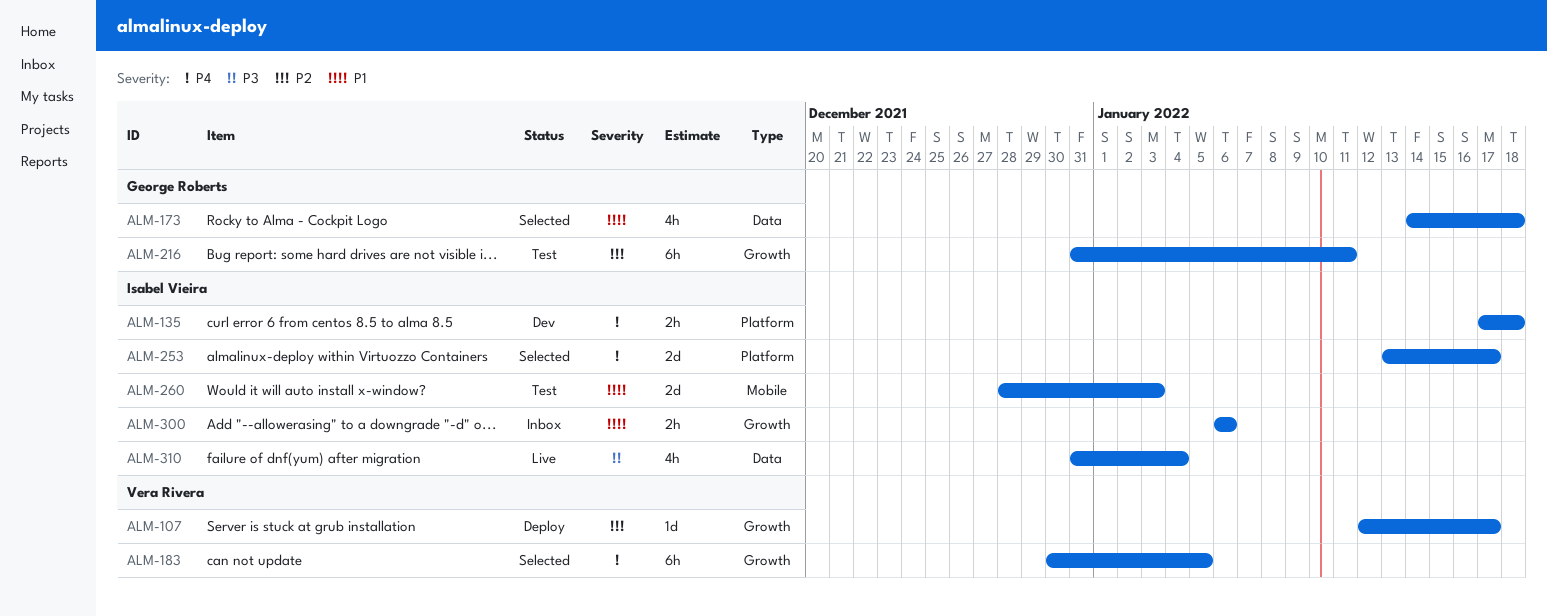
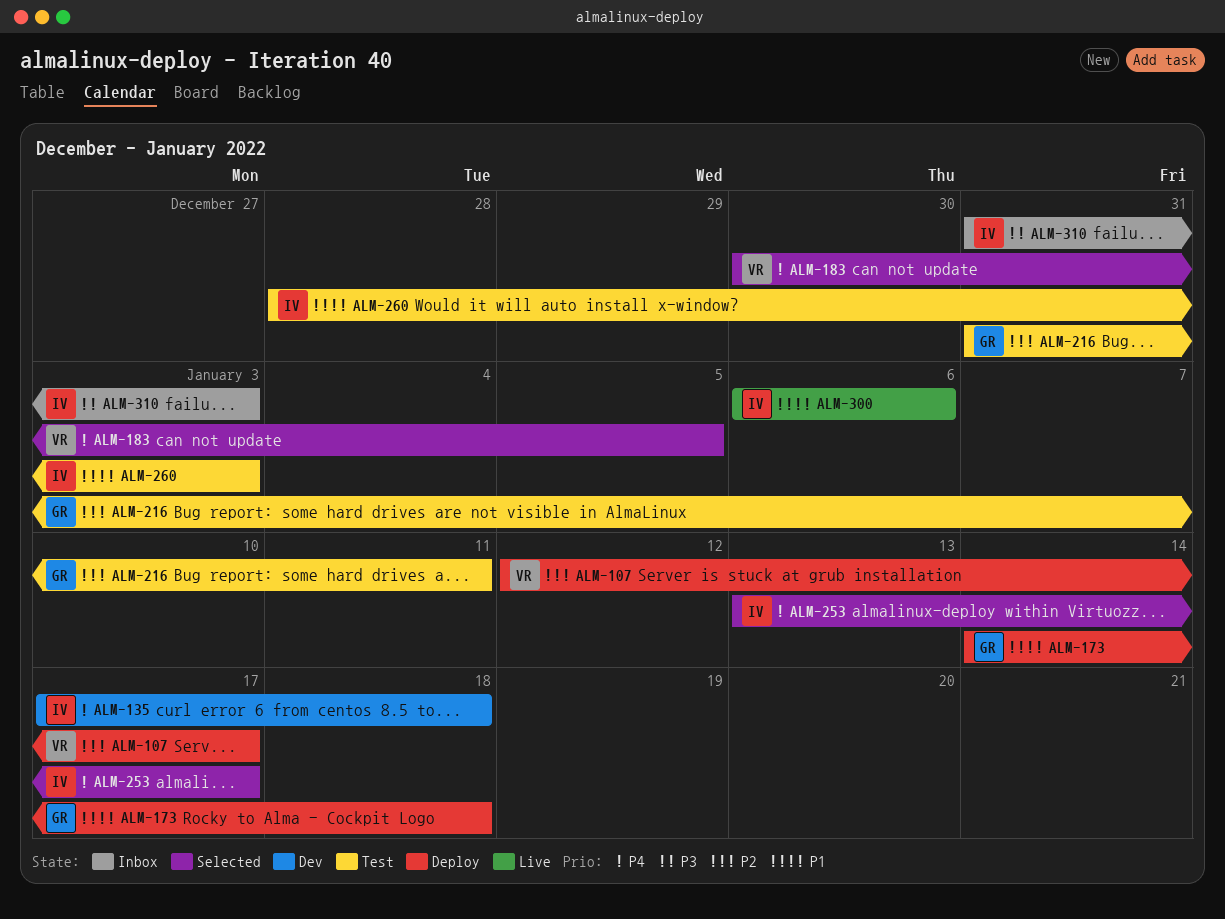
ALM-173, status: Selected -> Deploy
ALM-300, status: Inbox -> Live
ALM-310, status: Live -> Inbox
ALM-310, due: Jan 4 -> Jan 3

